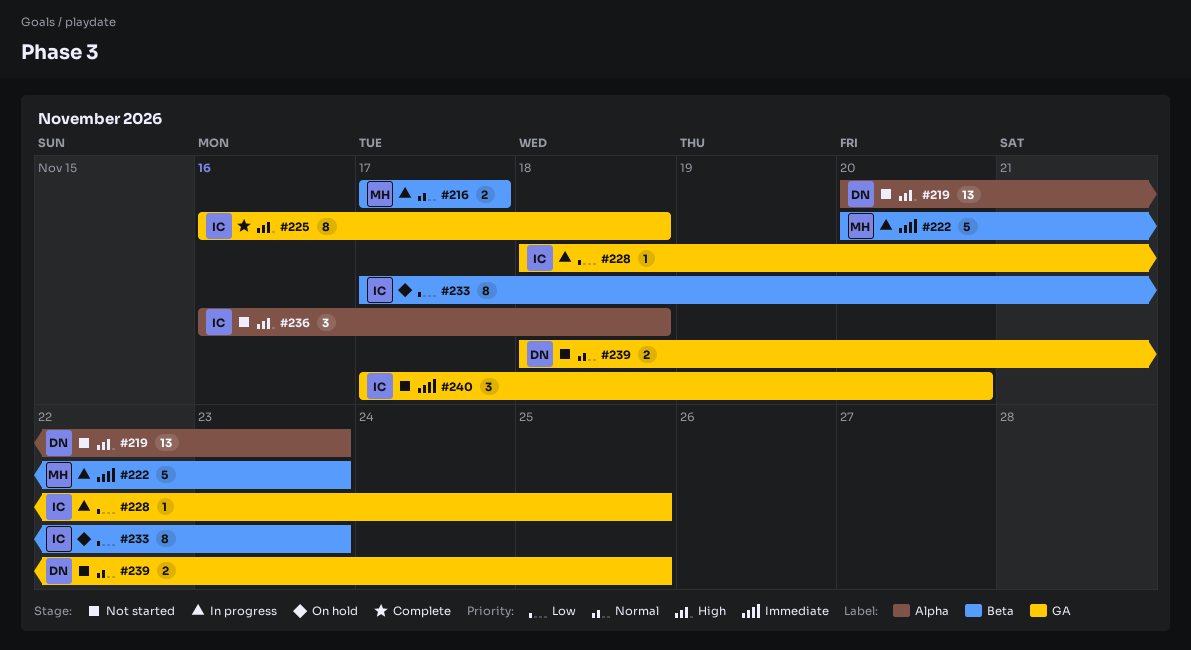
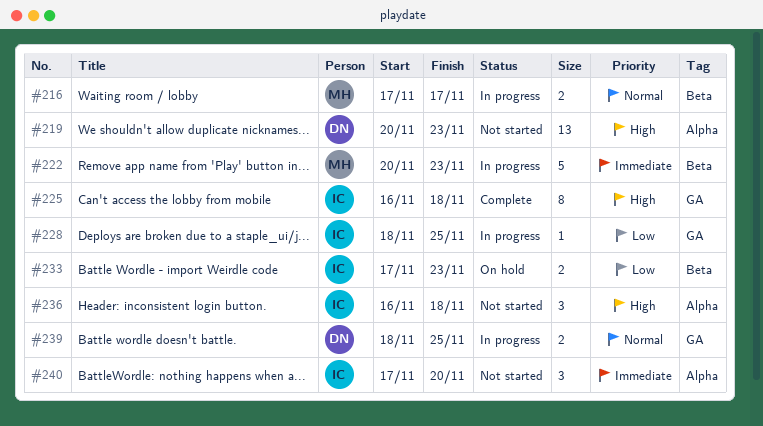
#233, estimate: 8 -> 2
#239, status: Not started -> In progress
#240, label: GA -> Alpha

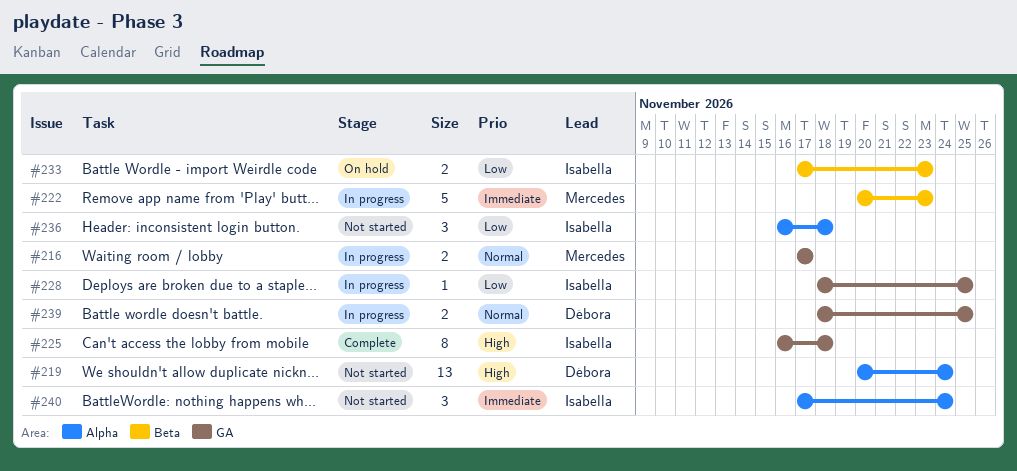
#216, label: Beta -> GA
#219, due: Nov 23 -> Nov 24
#236, priority: High -> Low
#240, due: Nov 20 -> Nov 24

